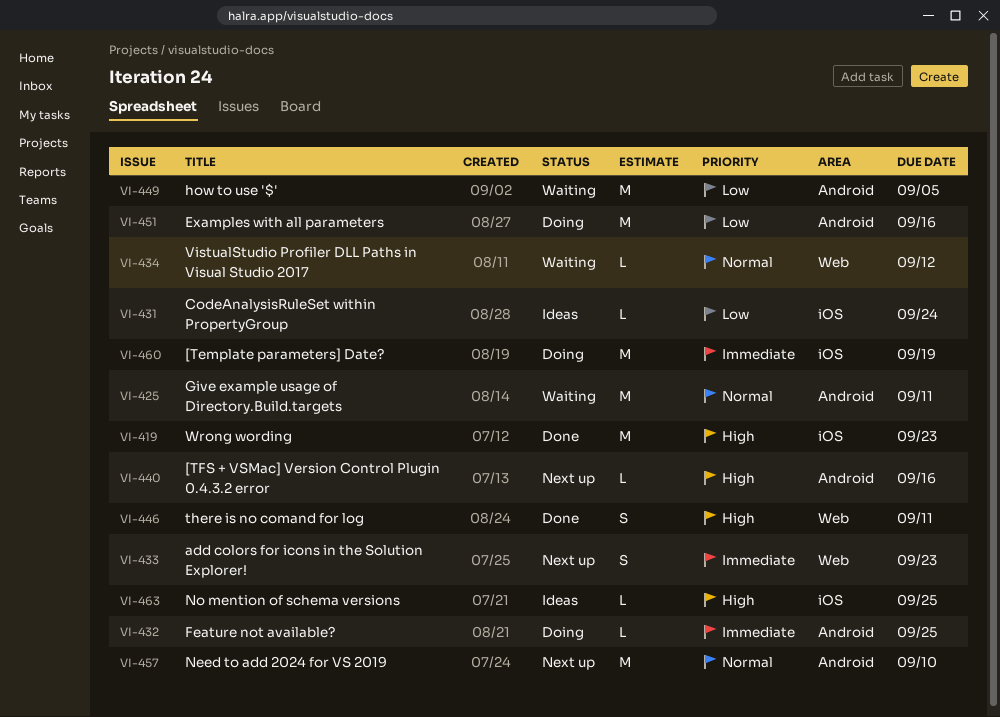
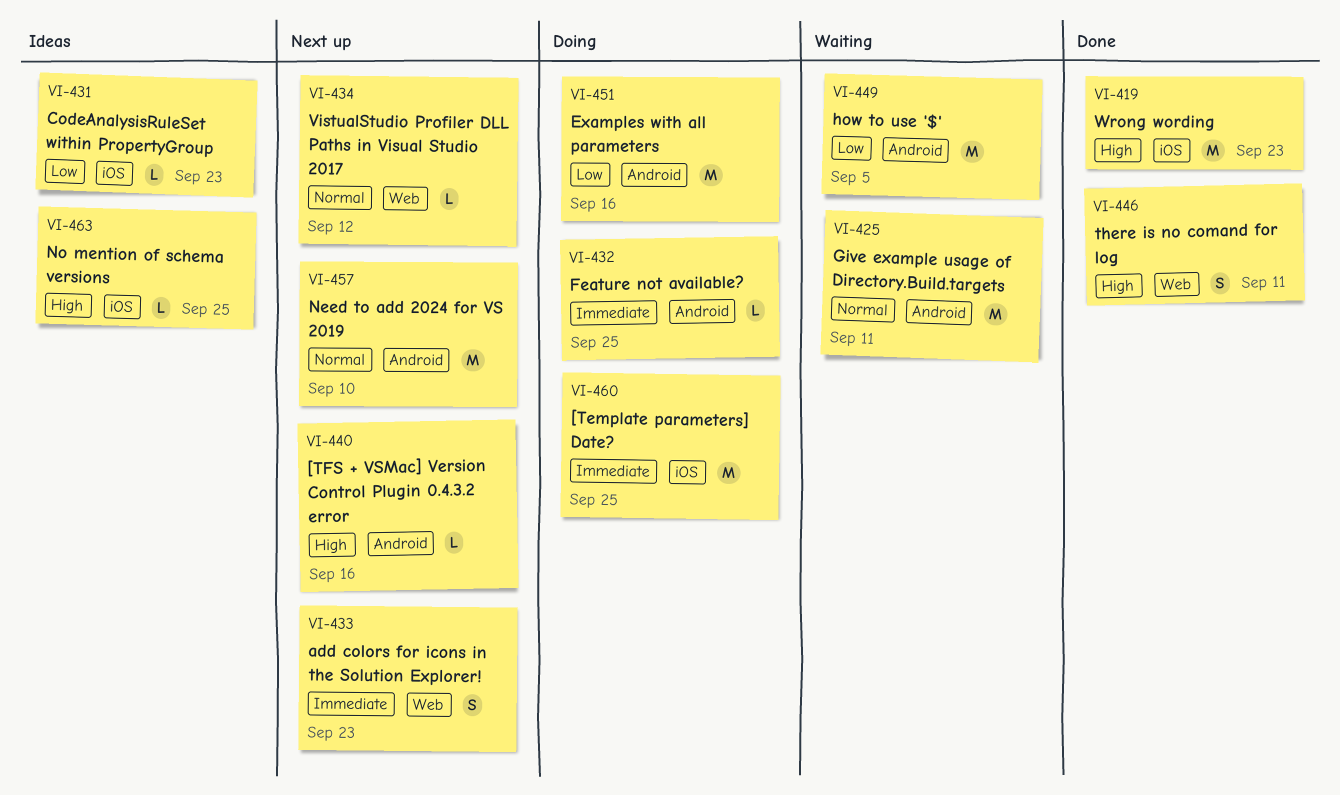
VI-431, due: Sep 24 -> Sep 23
VI-434, status: Waiting -> Next up
VI-460, due: Sep 19 -> Sep 25

